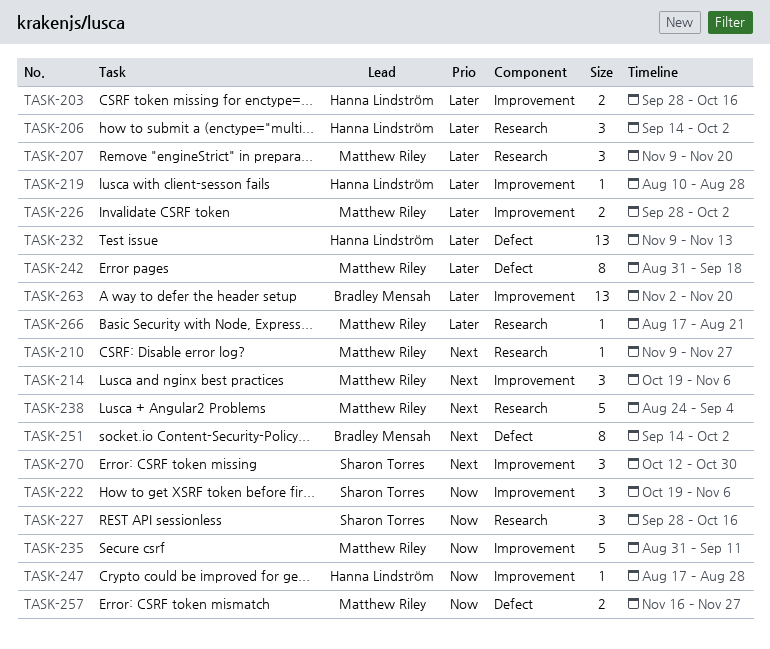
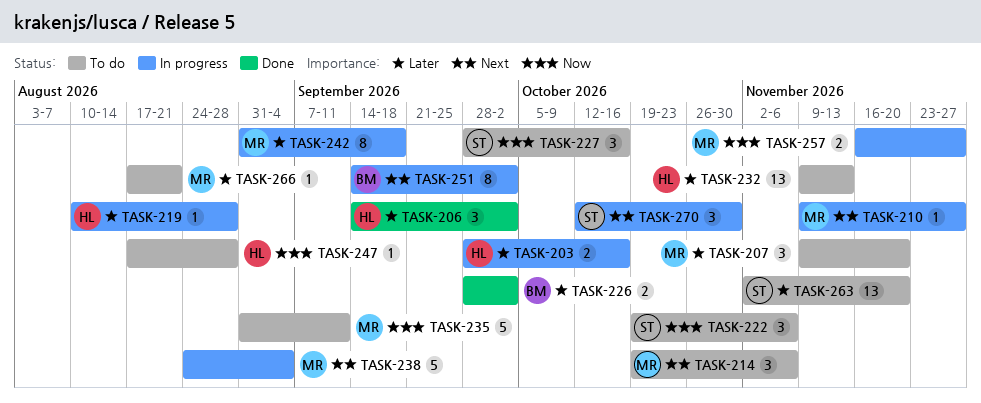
TASK-226, owner: Matthew Riley -> Bradley Mensah
TASK-263, owner: Bradley Mensah -> Sharon Torres

